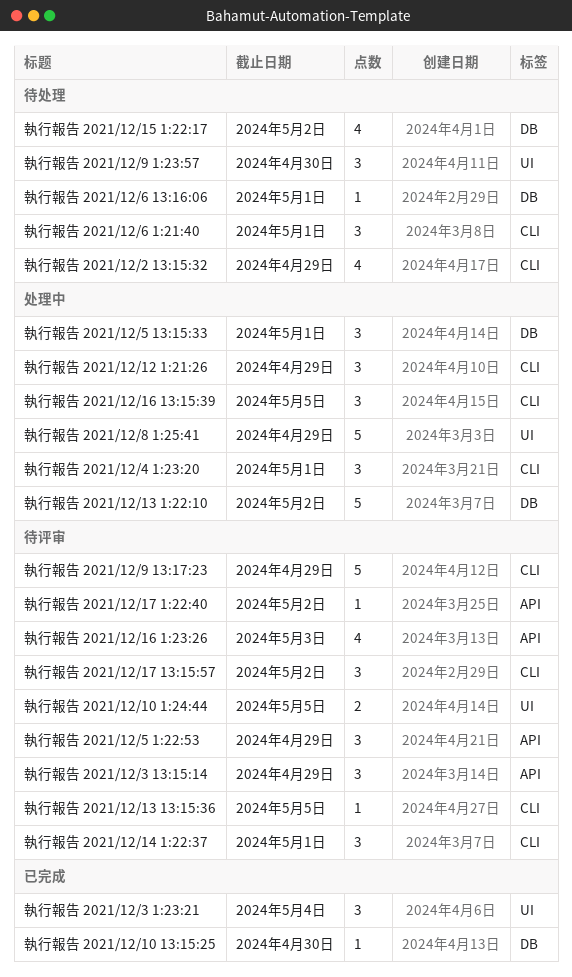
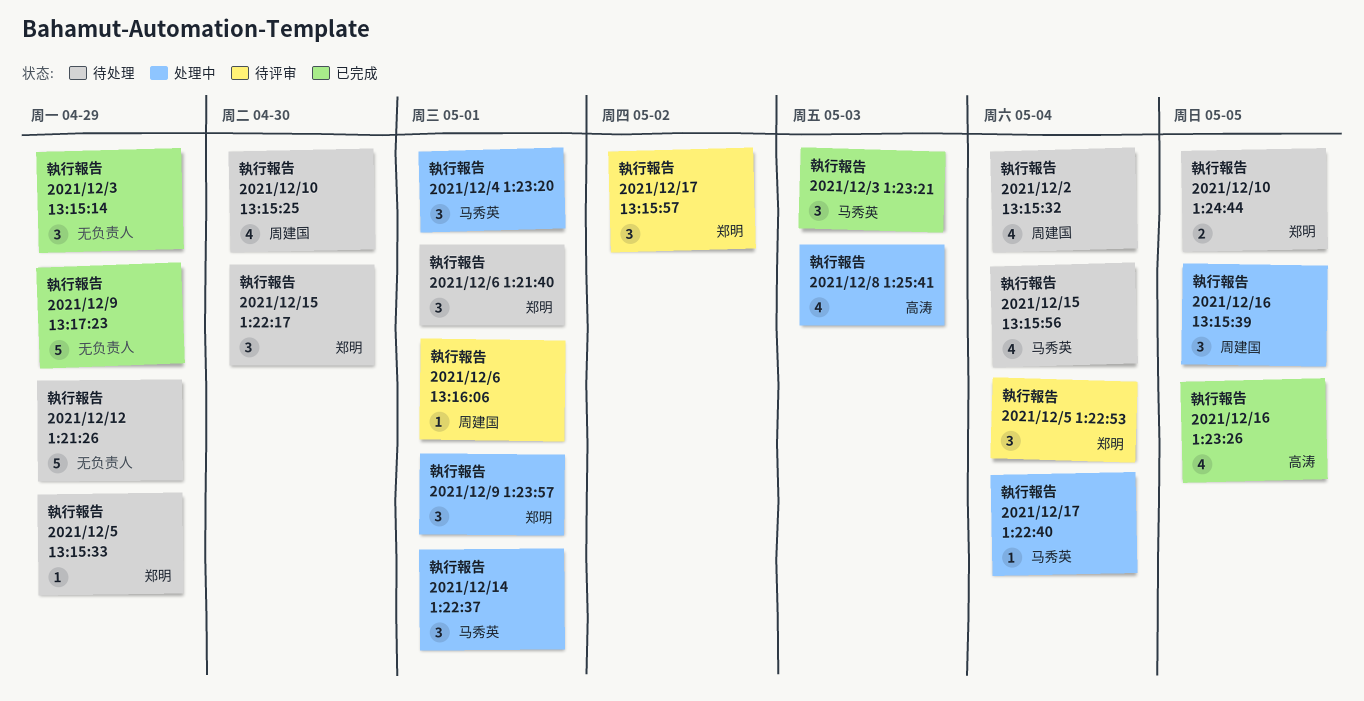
執行報告 2021/12/10 13:15:25, status: 已完成 -> 待处理
執行報告 2021/12/10 13:15:25, estimate: 1 -> 4
執行報告 2021/12/10 1:24:44, status: 待评审 -> 待处理
執行報告 2021/12/12 1:21:26, status: 处理中 -> 待处理
執行報告 2021/12/12 1:21:26, estimate: 3 -> 5
執行報告 2021/12/13 13:15:36: present -> none
執行報告 2021/12/13 1:22:10: present -> none
執行報告 2021/12/14 1:22:37, status: 待评审 -> 处理中
執行報告 2021/12/15 13:15:56: none -> present
執行報告 2021/12/15 1:22:17, estimate: 4 -> 3
執行報告 2021/12/15 1:22:17, due: May 2 -> Apr 30
執行報告 2021/12/16 1:23:26, status: 待评审 -> 已完成
執行報告 2021/12/16 1:23:26, due: May 3 -> May 5
執行報告 2021/12/17 1:22:40, status: 待评审 -> 处理中
執行報告 2021/12/17 1:22:40, due: May 2 -> May 4
執行報告 2021/12/2 13:15:32, due: Apr 29 -> May 4
執行報告 2021/12/3 13:15:14, status: 待评审 -> 已完成
執行報告 2021/12/3 1:23:21, due: May 4 -> May 3
執行報告 2021/12/5 13:15:33, status: 处理中 -> 待处理
執行報告 2021/12/5 13:15:33, estimate: 3 -> 1
執行報告 2021/12/5 13:15:33, due: May 1 -> Apr 29
執行報告 2021/12/5 1:22:53, due: Apr 29 -> May 4
執行報告 2021/12/6 13:16:06, status: 待处理 -> 待评审
執行報告 2021/12/8 1:25:41, estimate: 5 -> 4
執行報告 2021/12/8 1:25:41, due: Apr 29 -> May 3
執行報告 2021/12/9 13:17:23, status: 待评审 -> 已完成
執行報告 2021/12/9 1:23:57, status: 待处理 -> 处理中
執行報告 2021/12/9 1:23:57, due: Apr 30 -> May 1

